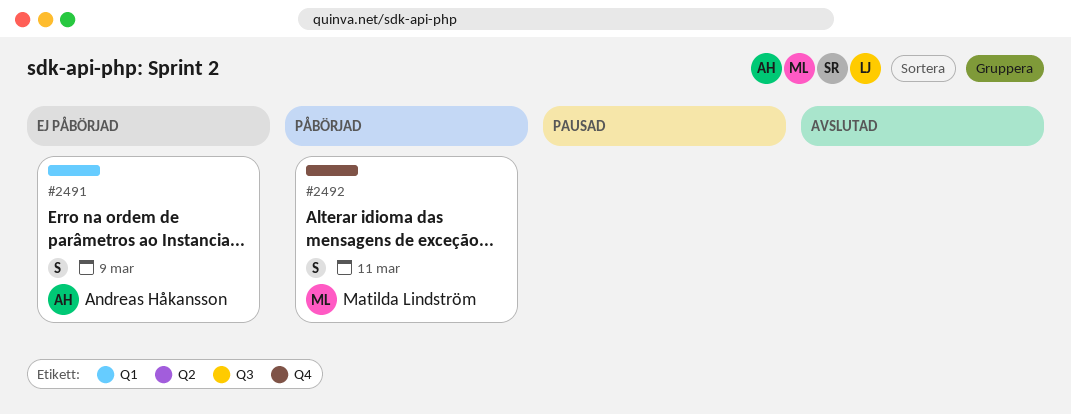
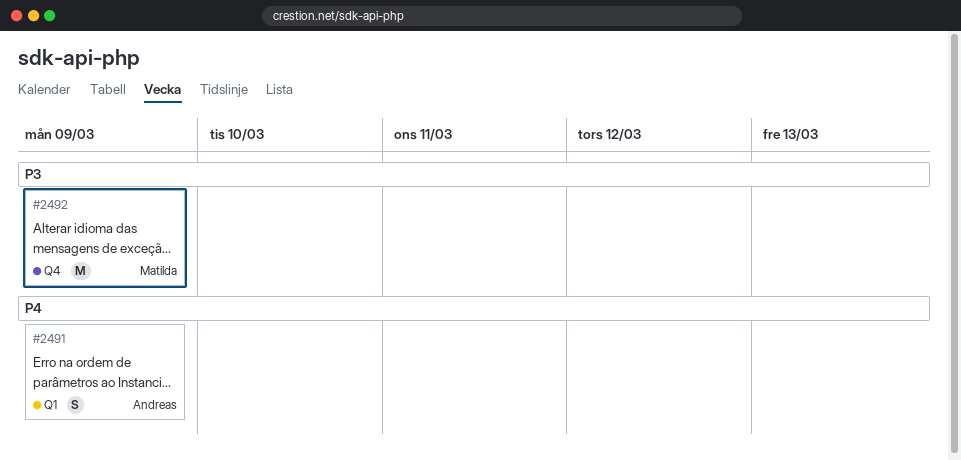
#2492, estimate: S -> M
#2492, due: Mar 11 -> Mar 9

